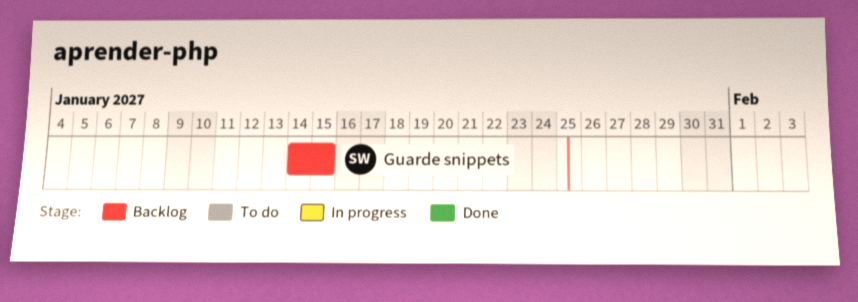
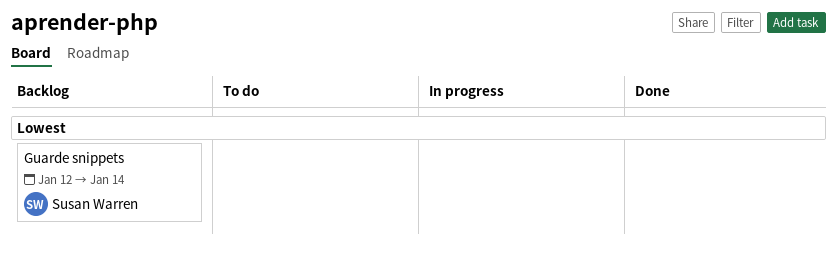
Guarde snippets, start: Jan 14 -> Jan 12
Guarde snippets, due: Jan 15 -> Jan 14

